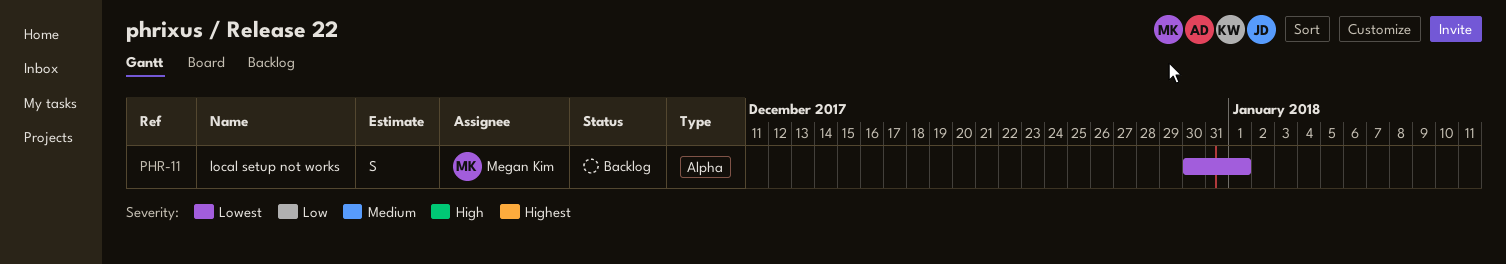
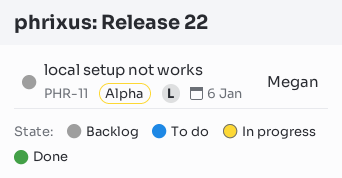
PHR-11, estimate: S -> L
PHR-11, due: Jan 1 -> Jan 6

